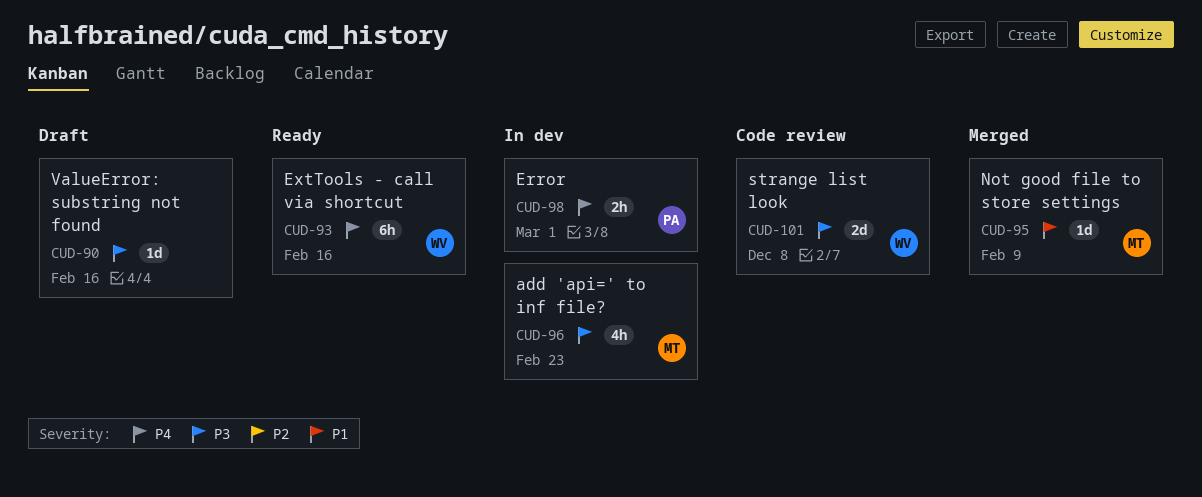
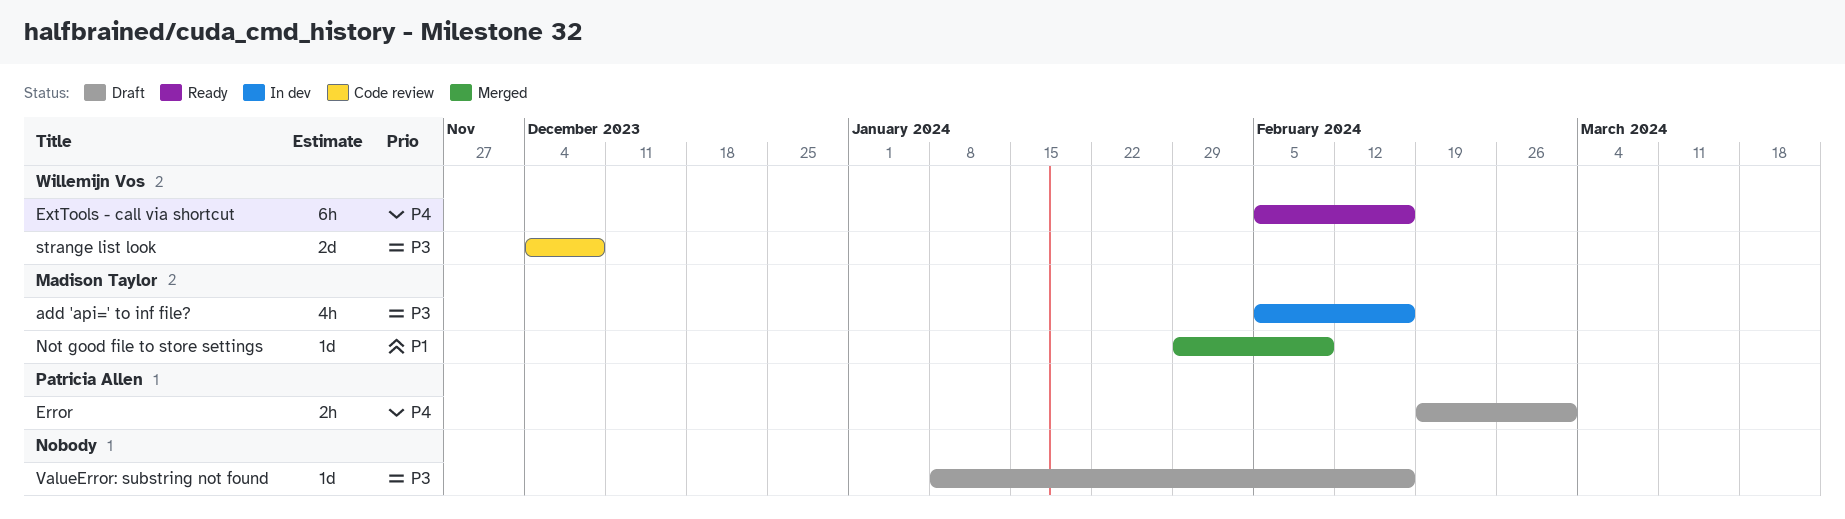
add 'api=' to inf file?, due: Feb 23 -> Feb 16
Error, status: In dev -> Draft

